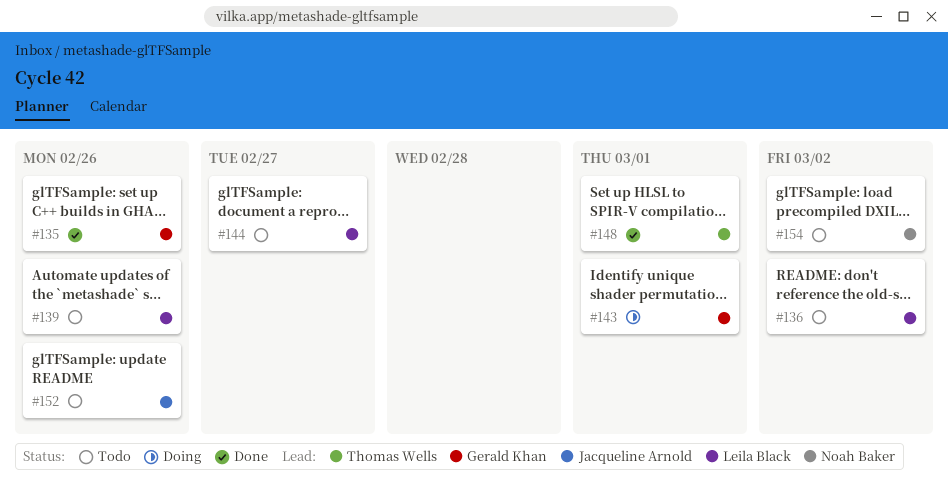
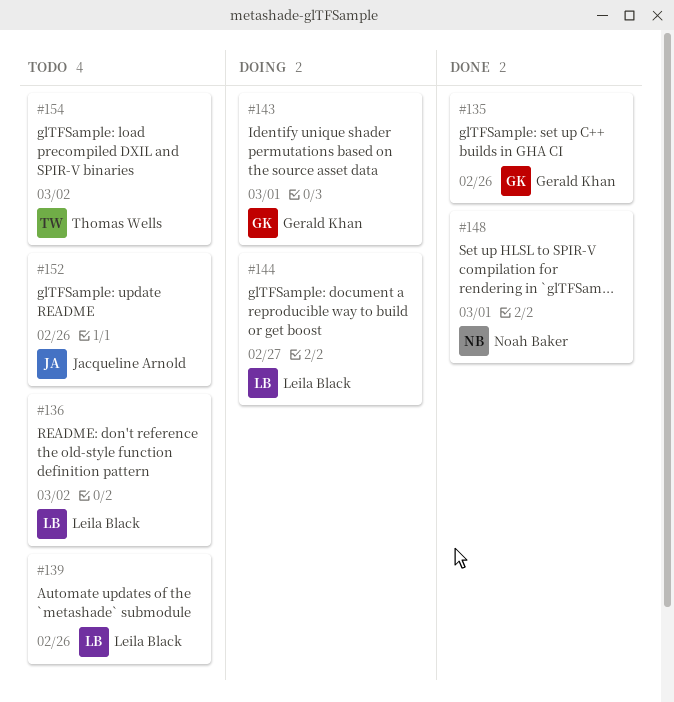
#144, status: Todo -> Doing
#148, owner: Thomas Wells -> Noah Baker
#154, owner: Noah Baker -> Thomas Wells

